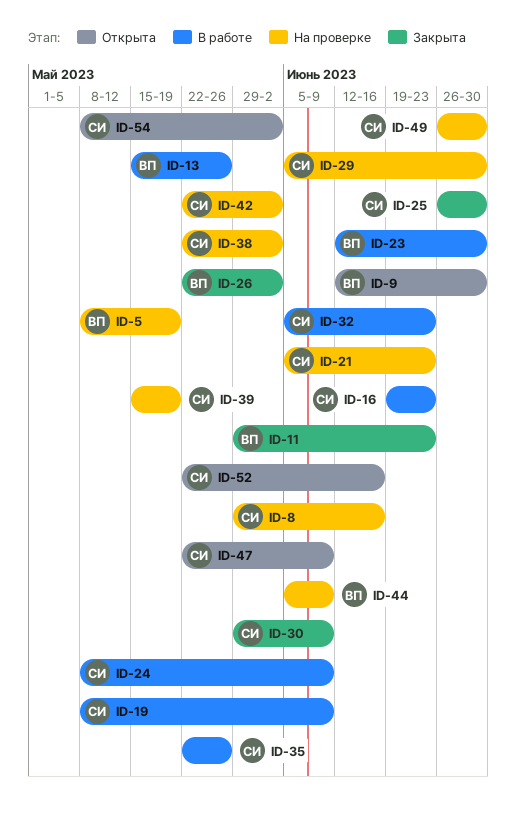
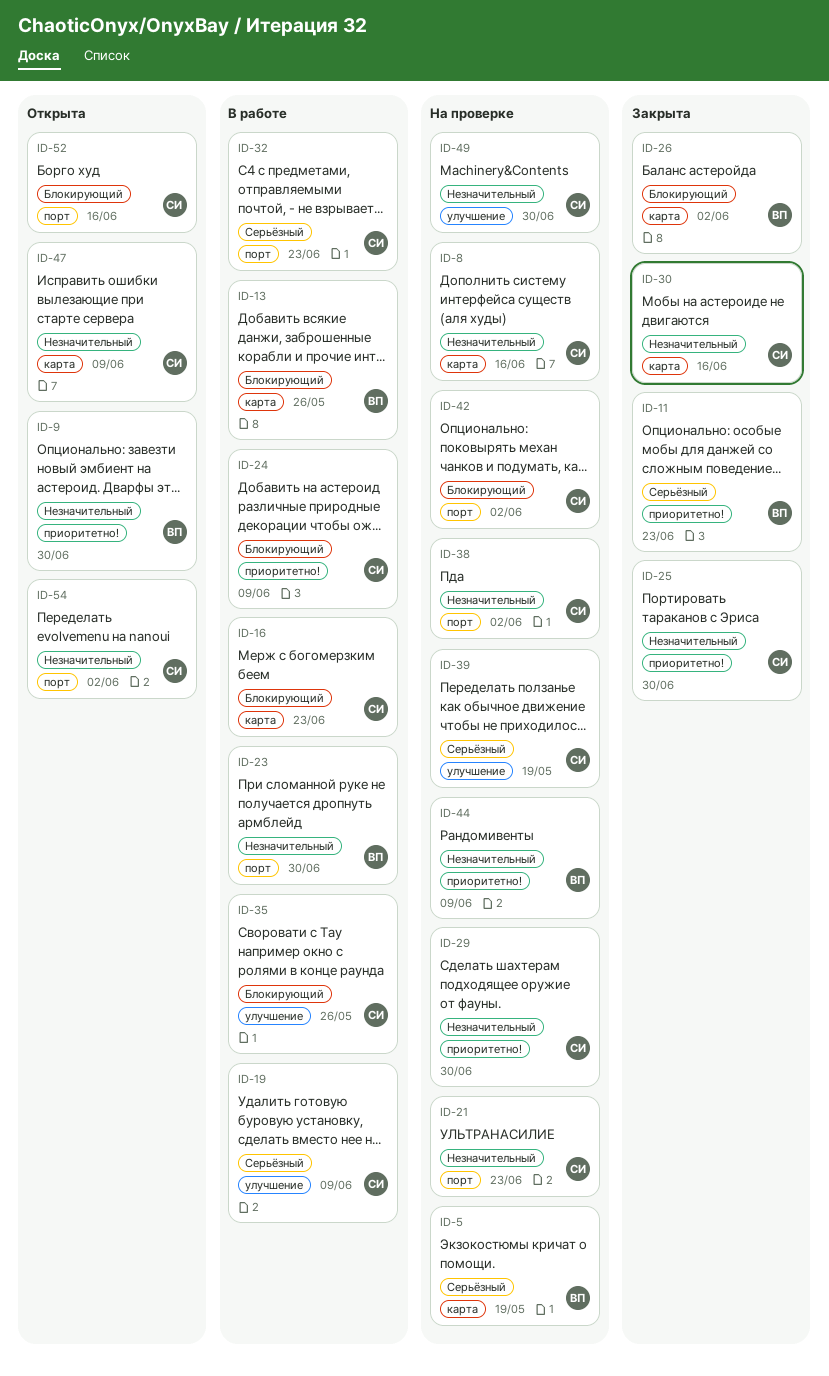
ID-30, due: Jun 9 -> Jun 16

